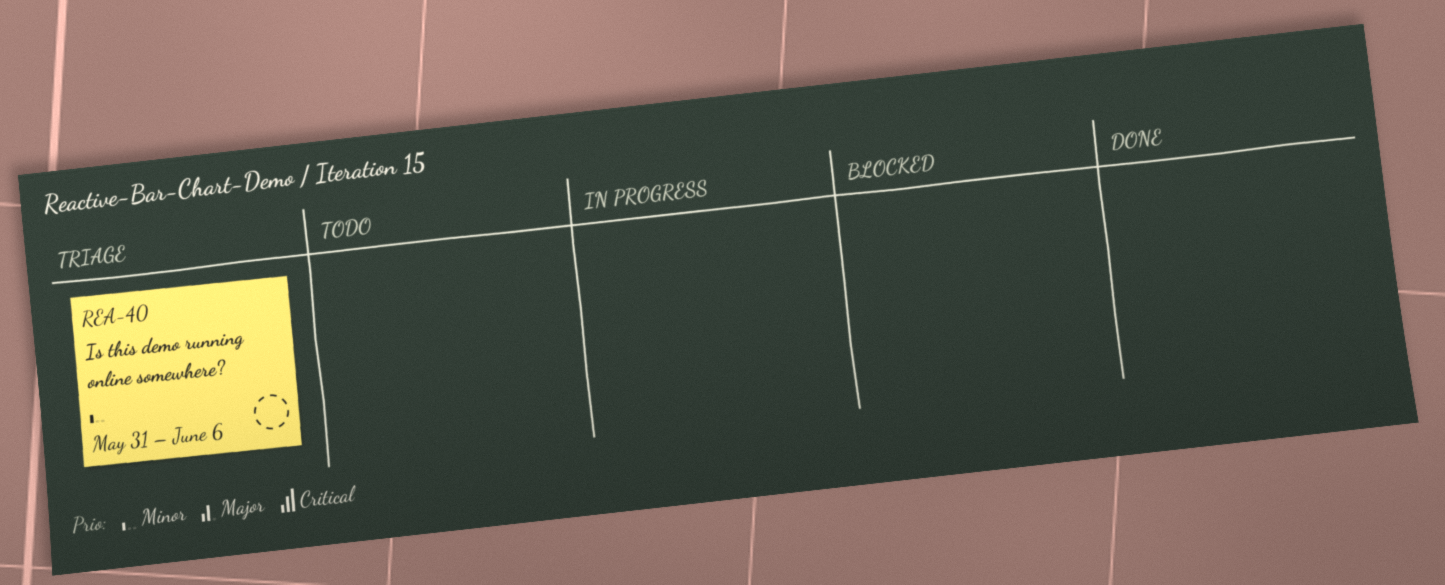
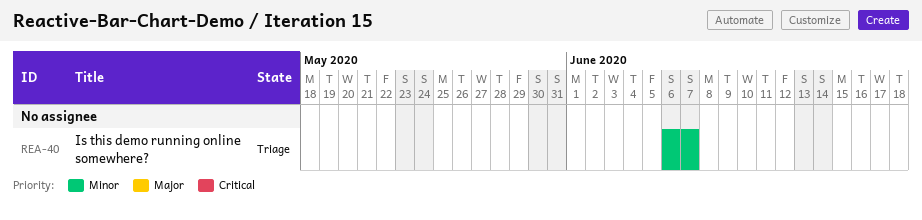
REA-40, start: May 31 -> Jun 6
REA-40, due: Jun 6 -> Jun 7

